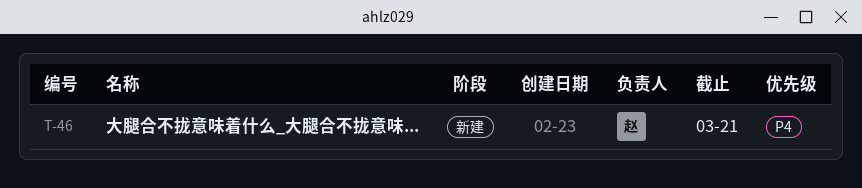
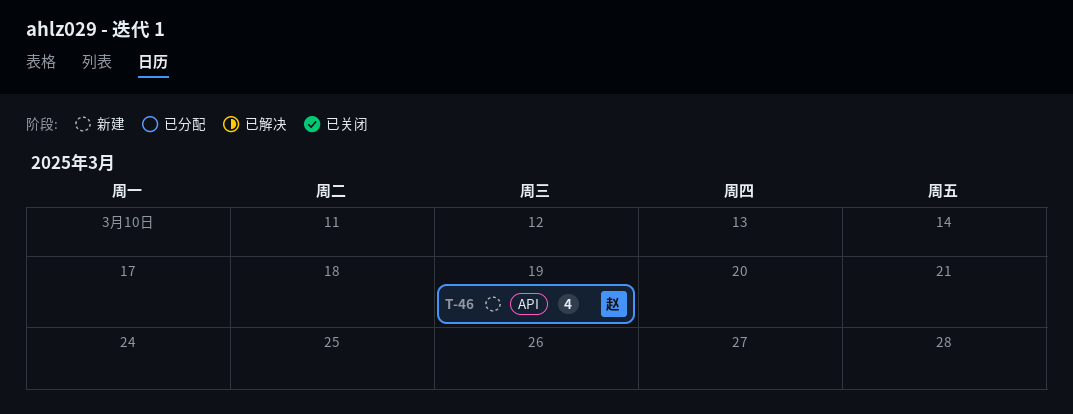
T-46, due: Mar 21 -> Mar 19

